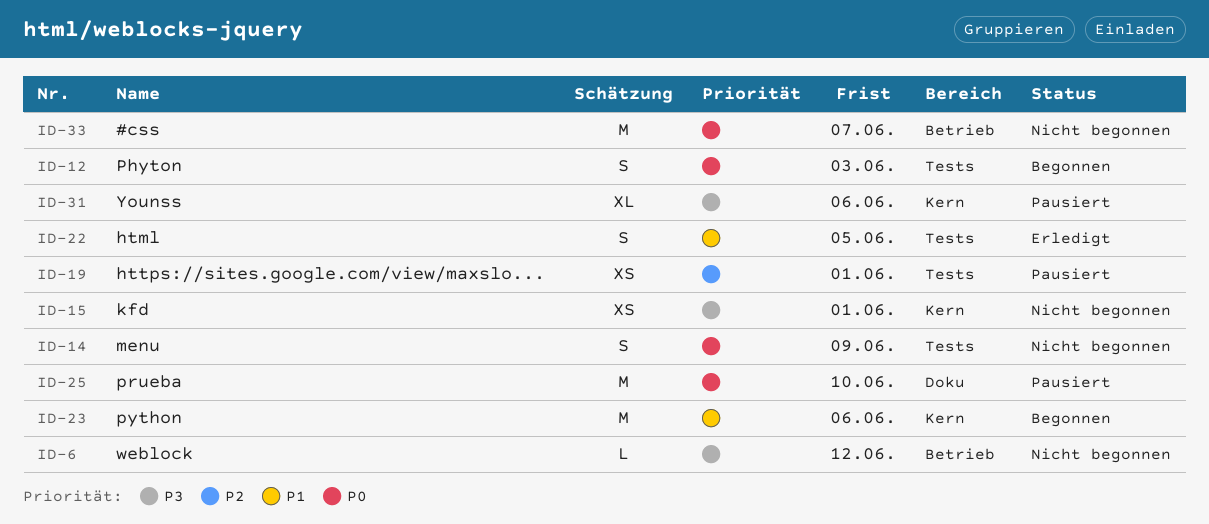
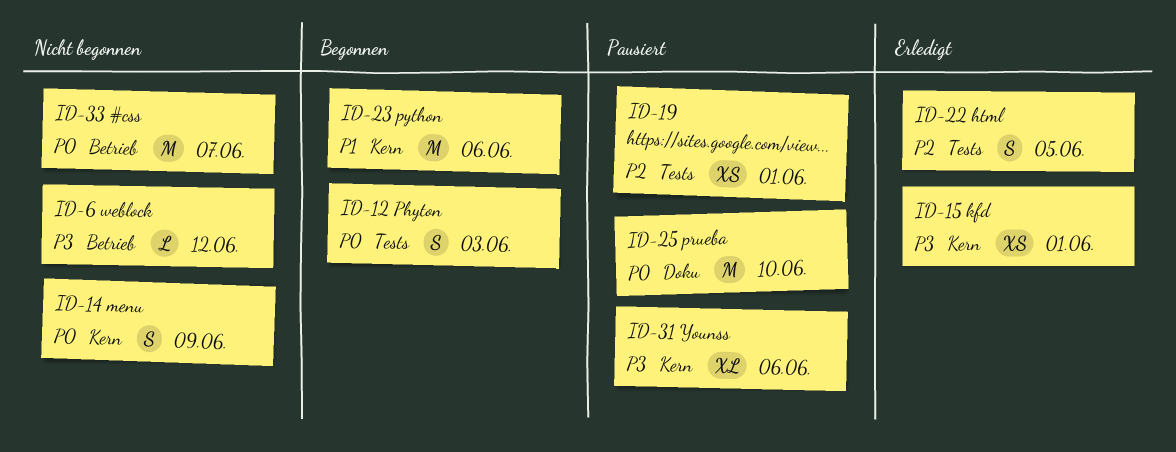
ID-14, label: Tests -> Kern
ID-15, status: Nicht begonnen -> Erledigt
ID-22, priority: P1 -> P2

